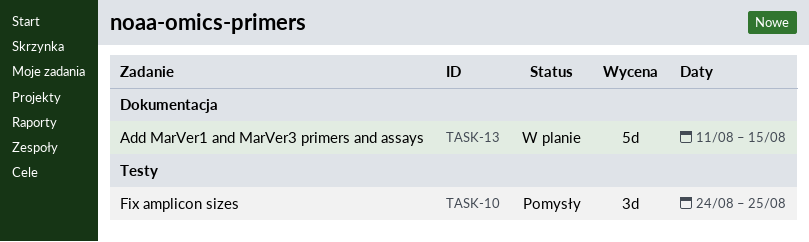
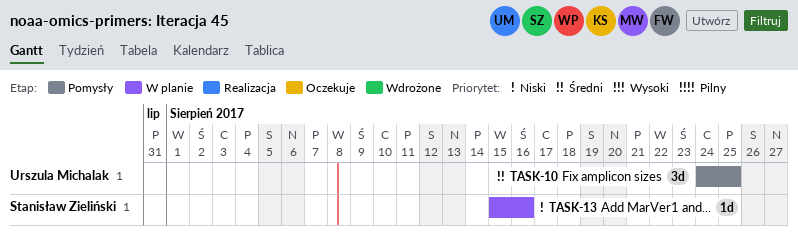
TASK-13, estimate: 5d -> 1d
TASK-13, start: Aug 11 -> Aug 15
TASK-13, due: Aug 15 -> Aug 16

